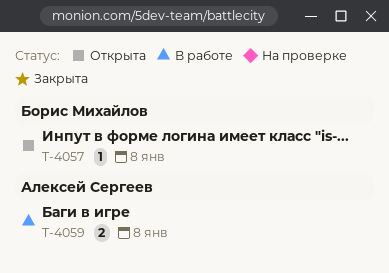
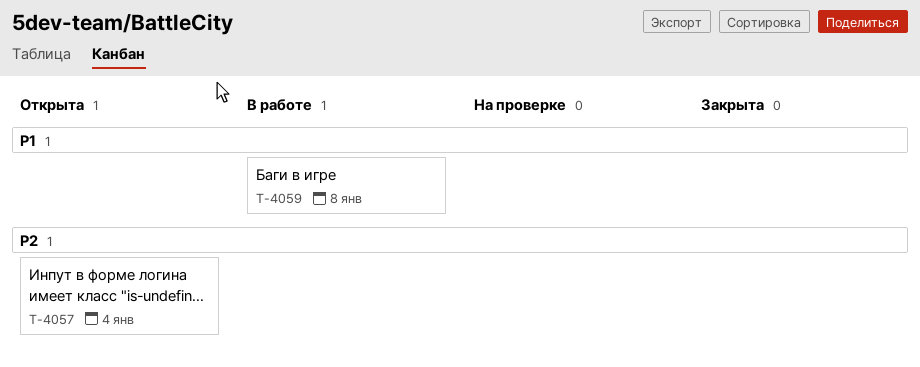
T-4057, due: Jan 8 -> Jan 4

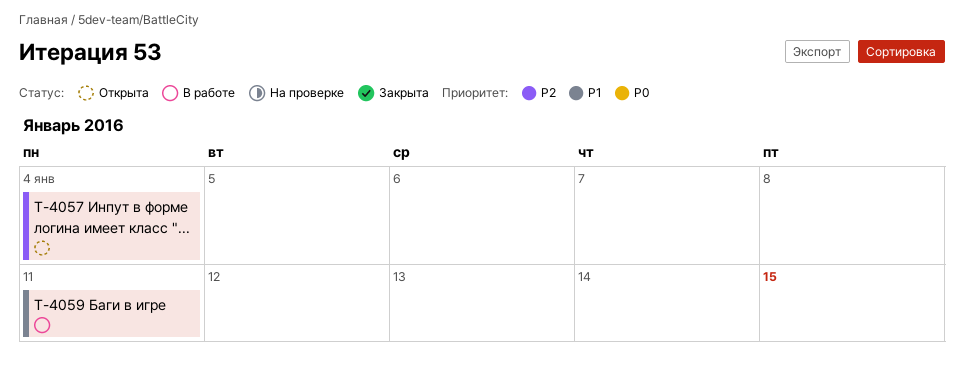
T-4059, due: Jan 8 -> Jan 11

